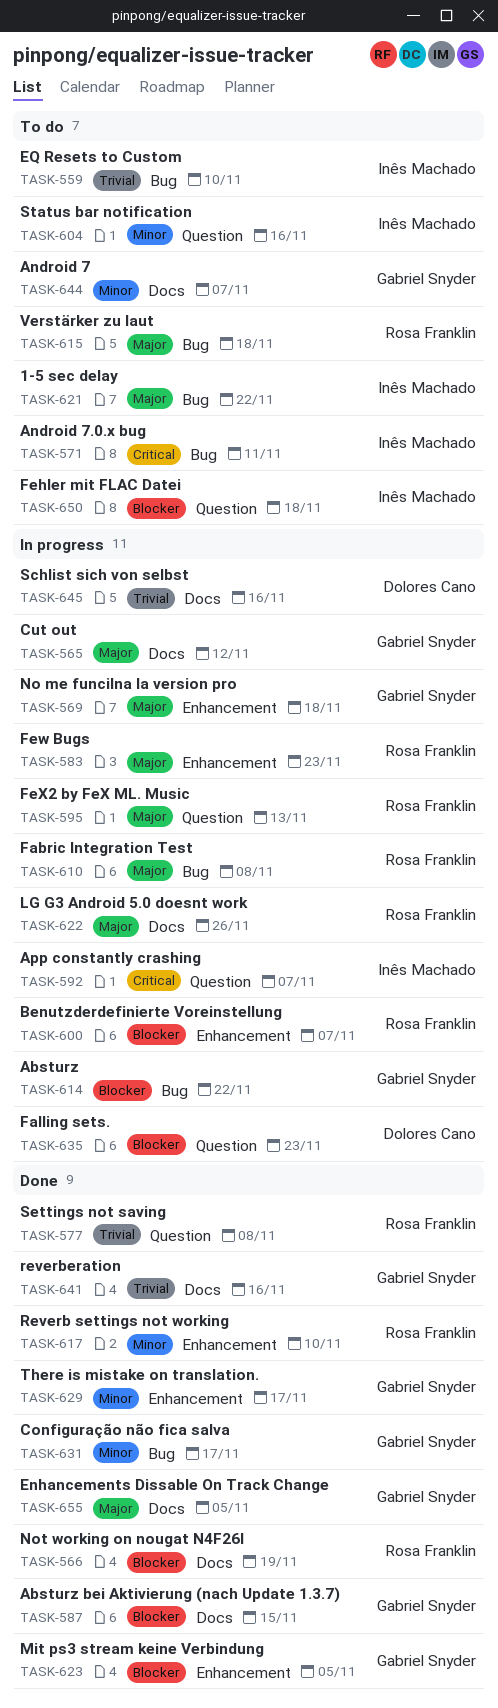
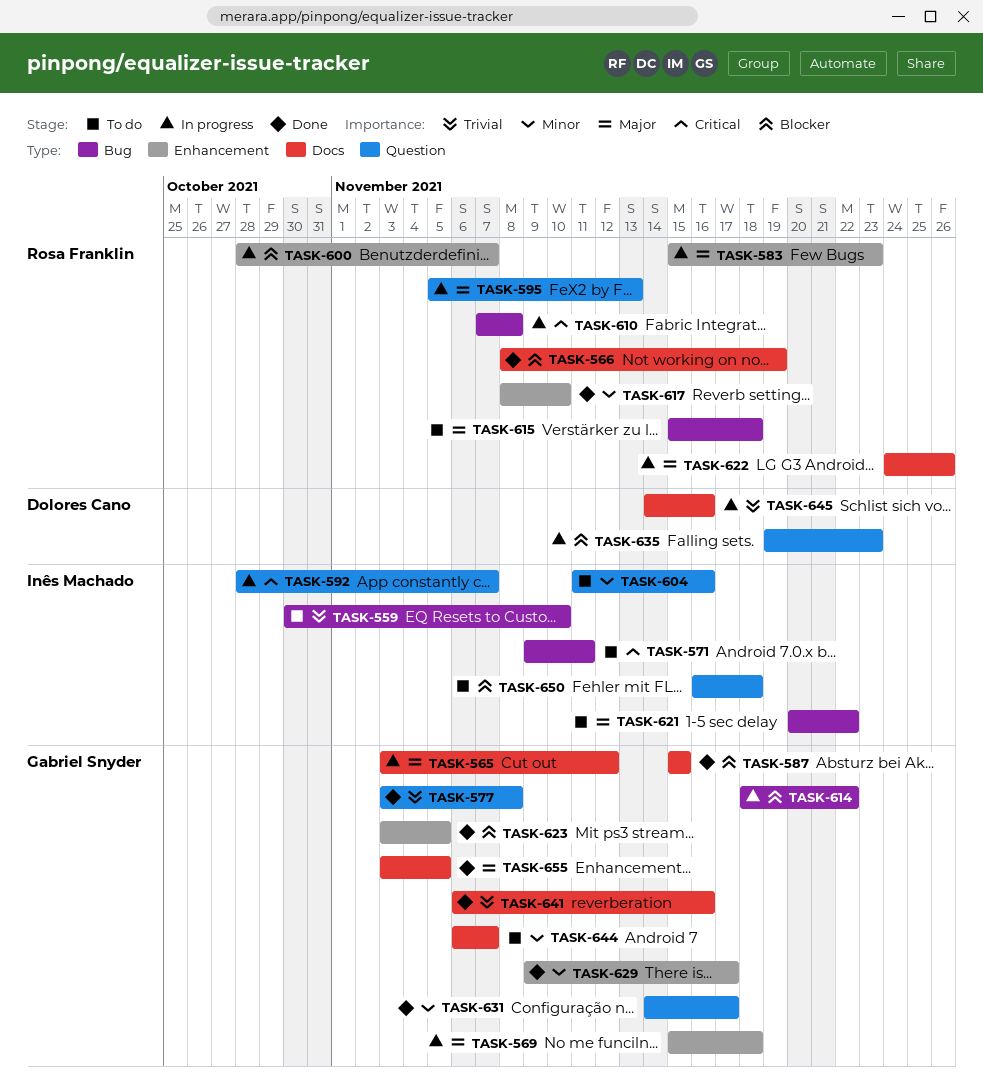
TASK-577, owner: Rosa Franklin -> Gabriel Snyder
TASK-610, priority: Major -> Critical
TASK-631, label: Bug -> Question

